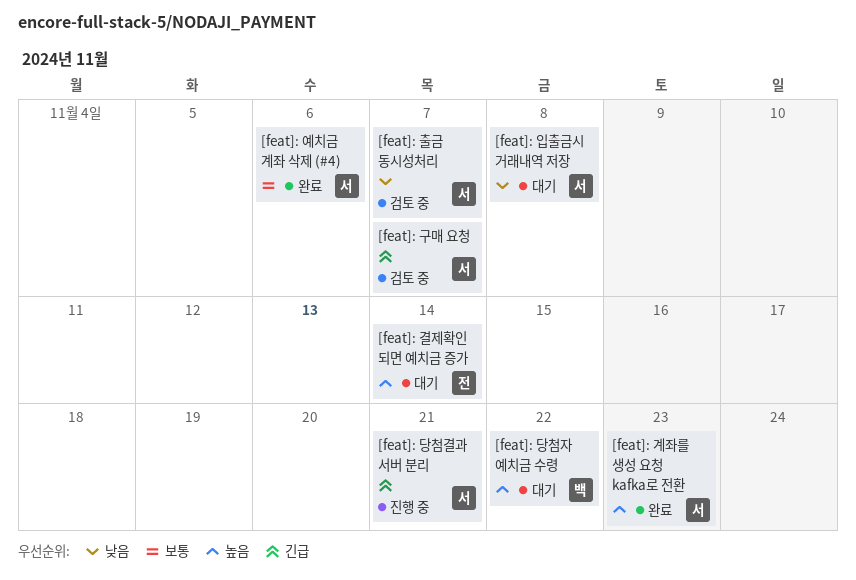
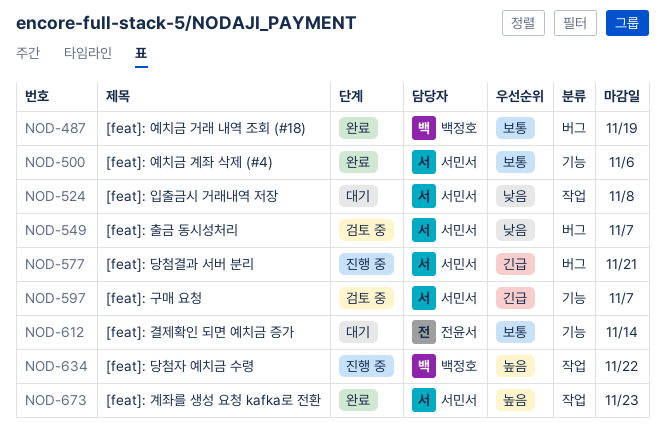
[feat]: 결제확인 되면 예치금 증가, priority: 높음 -> 보통
[feat]: 당첨자 예치금 수령, status: 대기 -> 진행 중
[feat]: 예치금 거래 내역 조회 (#18): none -> present

